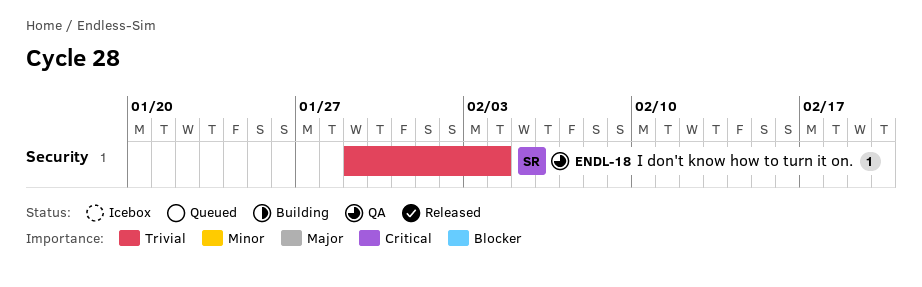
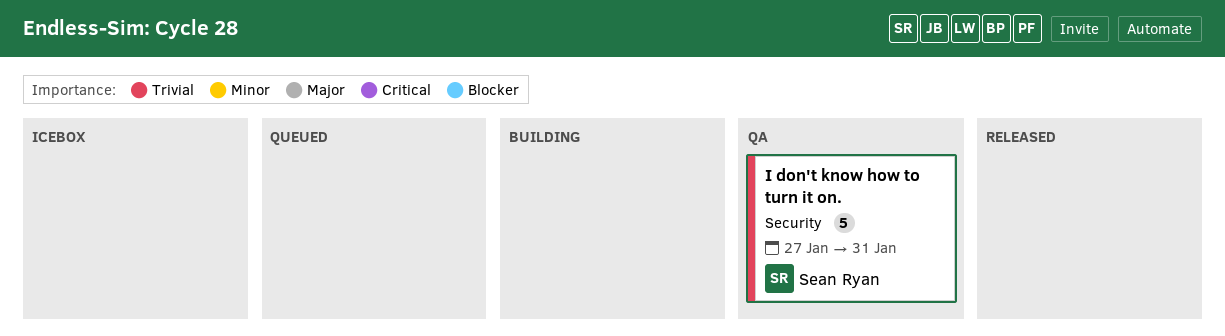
I don't know how to turn it on., estimate: 1 -> 5
I don't know how to turn it on., start: Jan 29 -> Jan 27
I don't know how to turn it on., due: Feb 4 -> Jan 31

